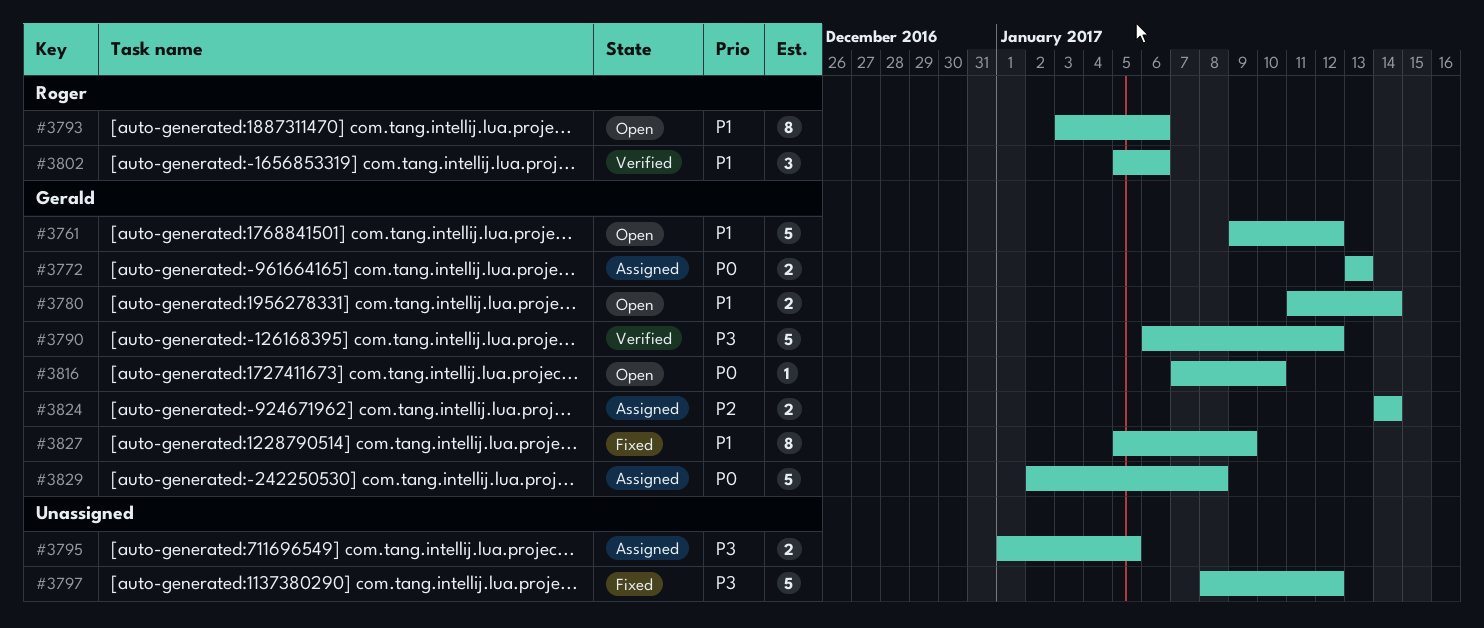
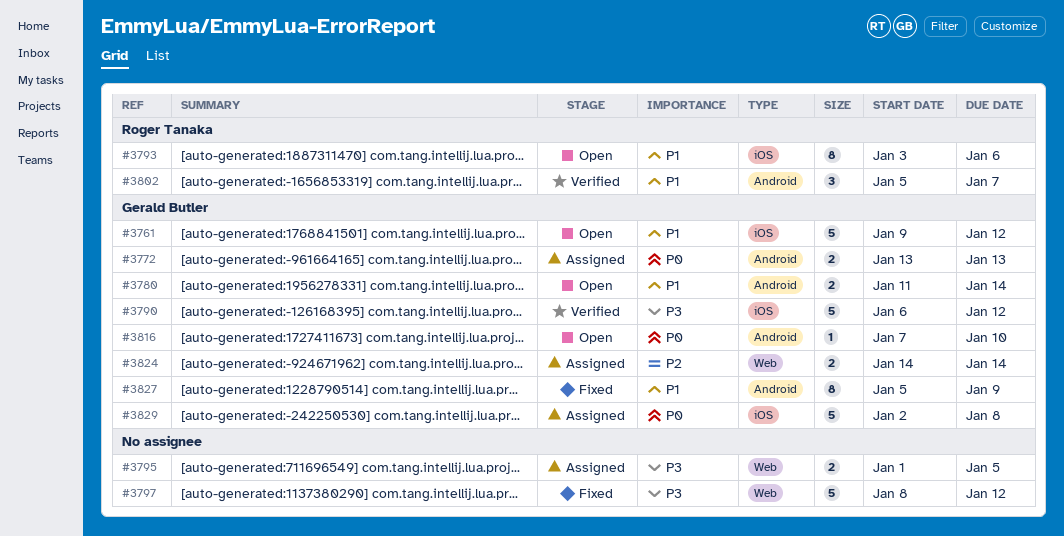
#3802, due: Jan 6 -> Jan 7

